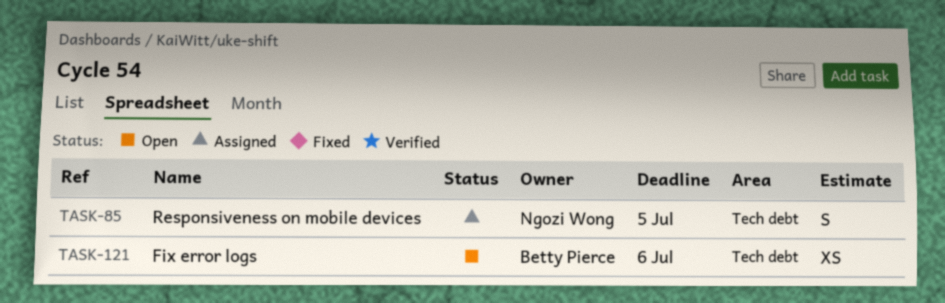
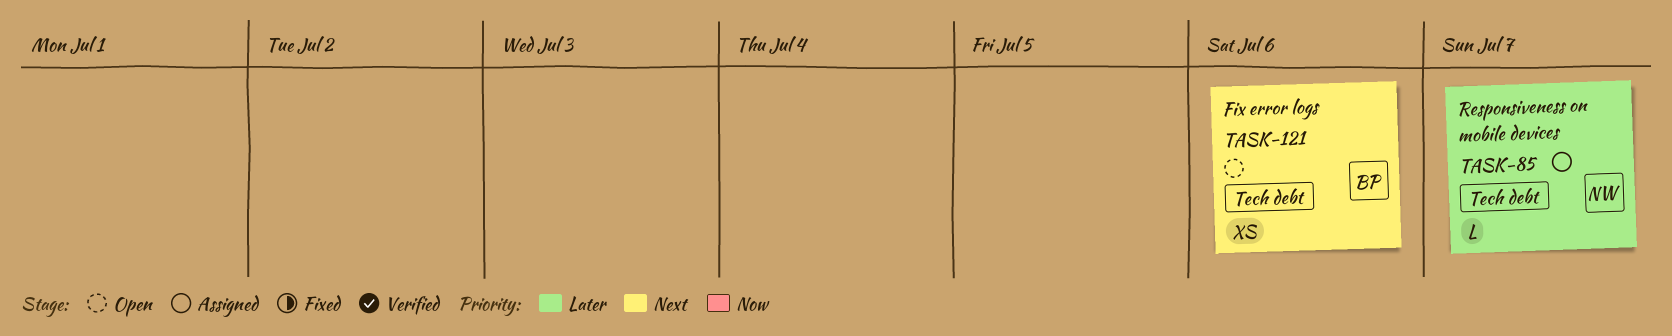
TASK-85, estimate: S -> L
TASK-85, due: Jul 5 -> Jul 7

